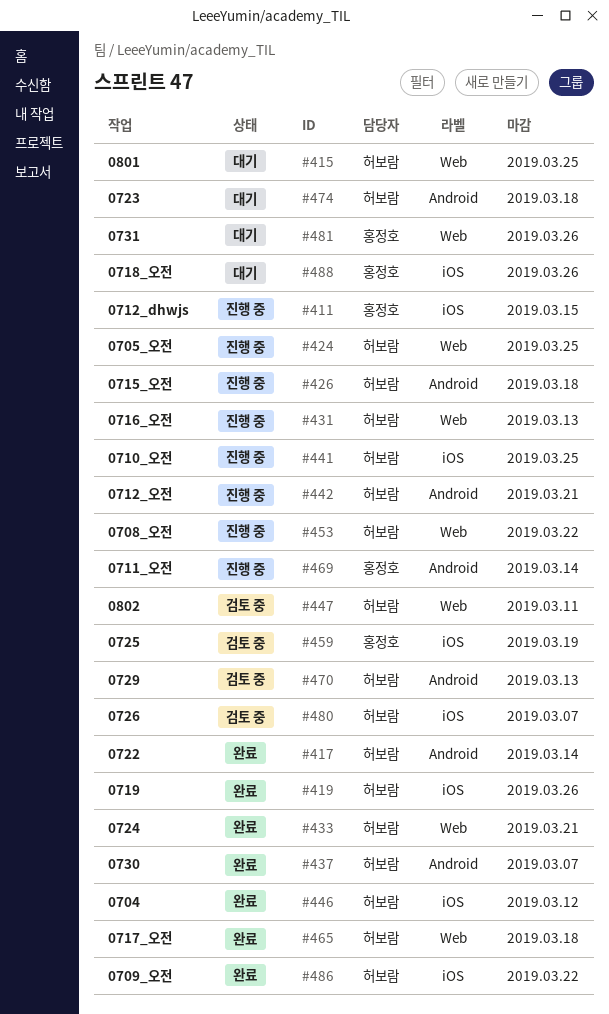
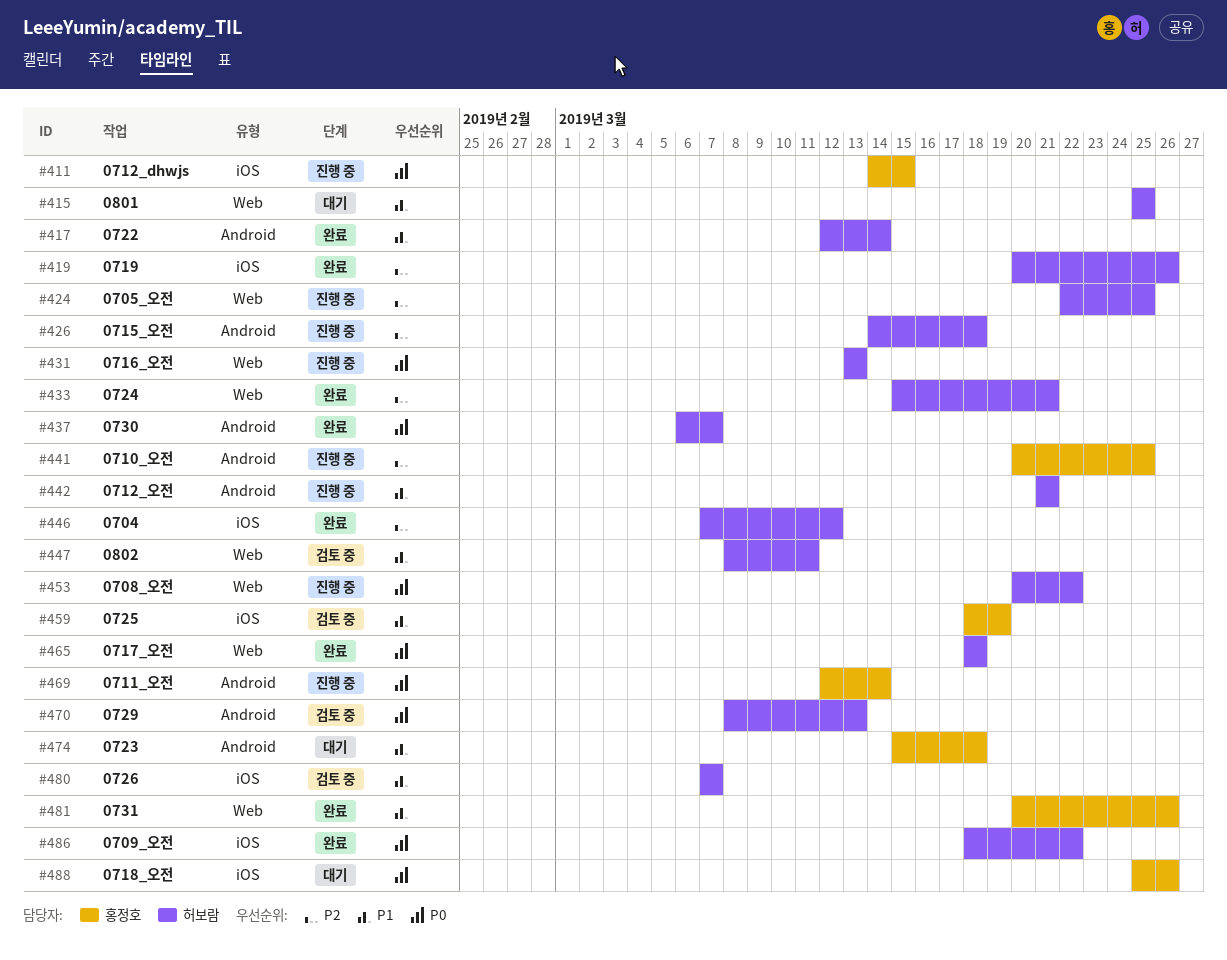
#441, owner: 허보람 -> 홍정호
#441, label: iOS -> Android
#474, owner: 허보람 -> 홍정호
#481, status: 대기 -> 완료

